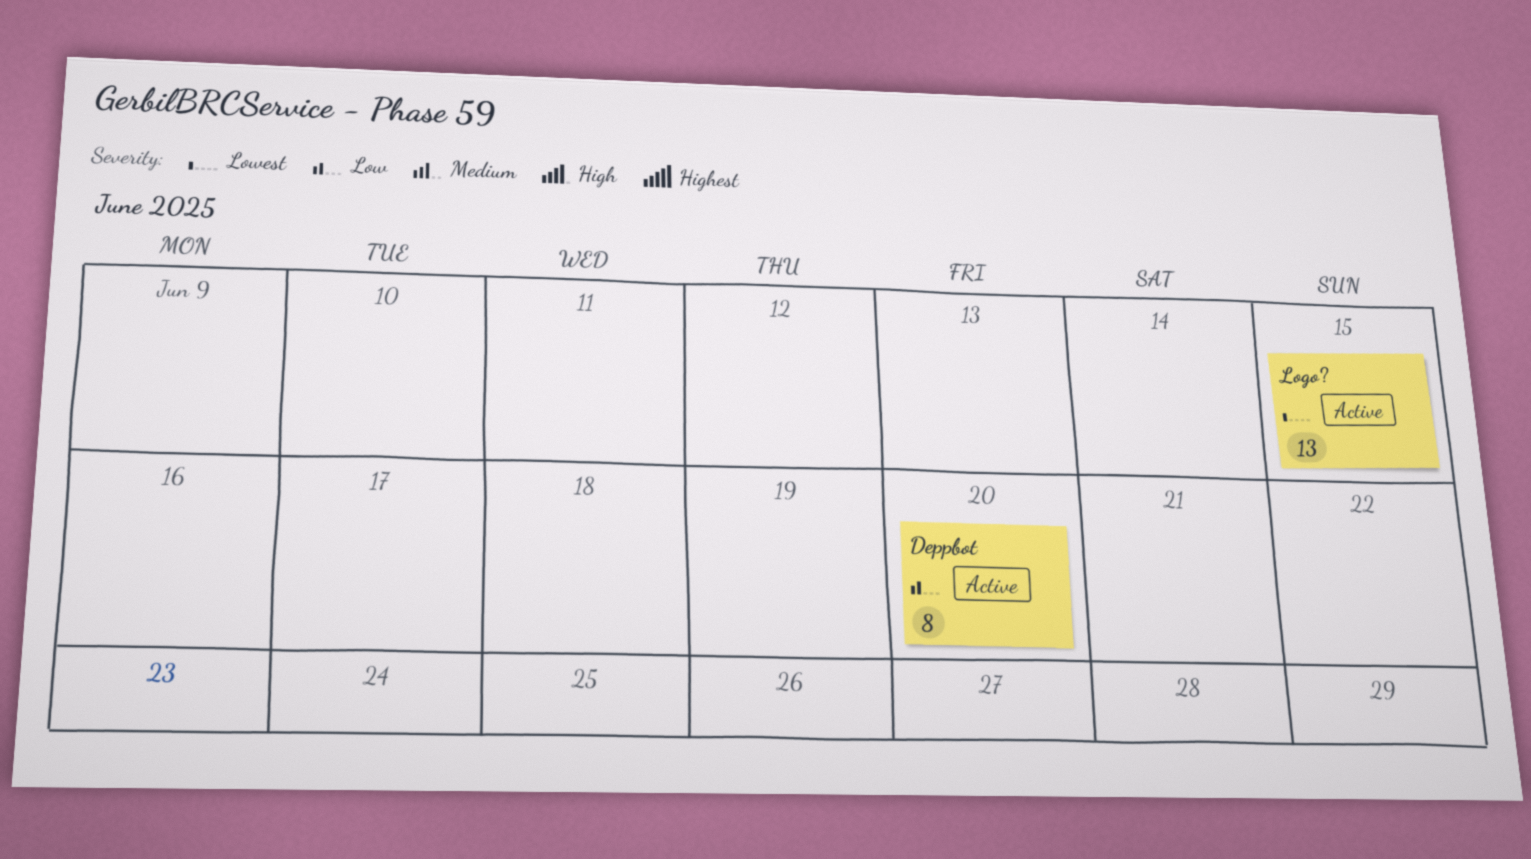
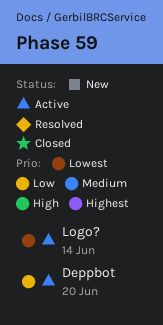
Logo?, due: Jun 15 -> Jun 14

